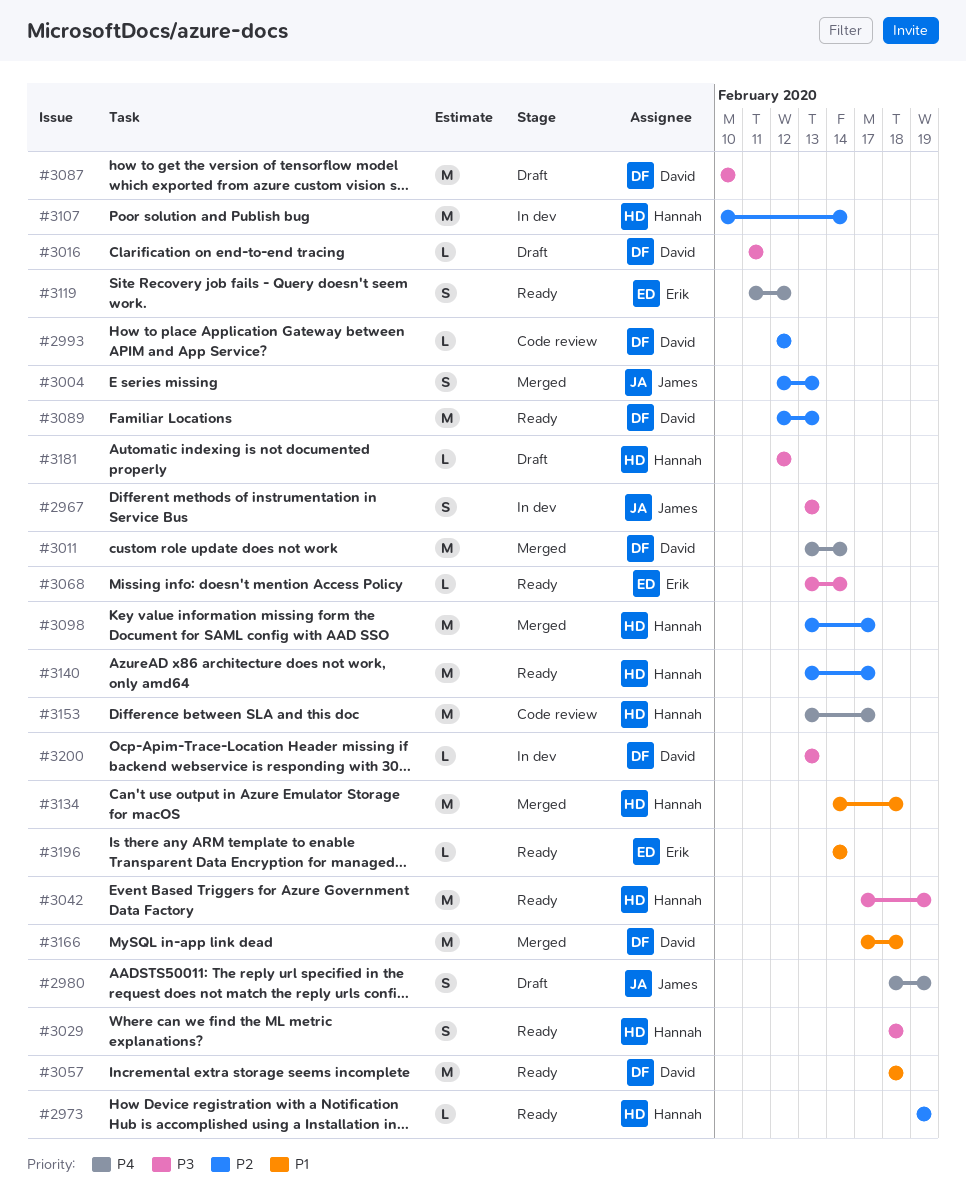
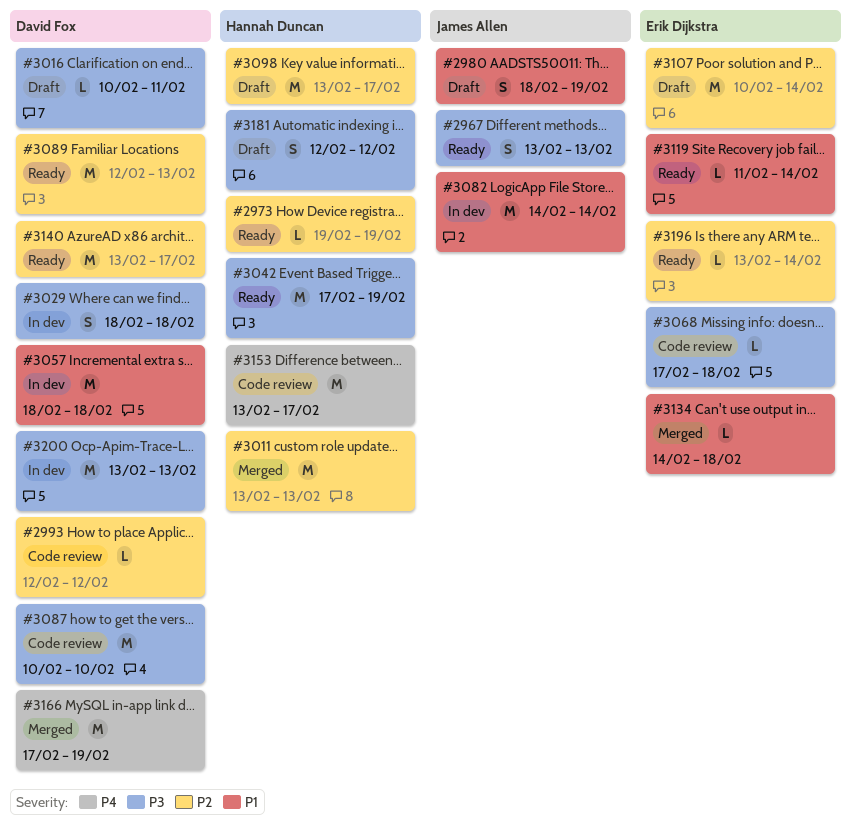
#2967, status: In dev -> Ready
#2980, priority: P4 -> P1
#3004: present -> none
#3011, owner: David Fox -> Hannah Duncan
#3011, priority: P4 -> P2
#3011, due: Feb 14 -> Feb 13
#3016, start: Feb 11 -> Feb 10
#3029, status: Ready -> In dev
#3029, owner: Hannah Duncan -> David Fox
#3057, status: Ready -> In dev
#3068, status: Ready -> Code review
#3068, start: Feb 13 -> Feb 17
#3068, due: Feb 14 -> Feb 18
#3082: none -> present
#3087, status: Draft -> Code review
#3098, status: Merged -> Draft
#3107, status: In dev -> Draft
#3107, owner: Hannah Duncan -> Erik Dijkstra
#3119, priority: P4 -> P1
#3119, estimate: S -> L
#3119, due: Feb 12 -> Feb 14
#3134, owner: Hannah Duncan -> Erik Dijkstra
#3134, estimate: M -> L
#3140, owner: Hannah Duncan -> David Fox
#3166, priority: P1 -> P4
#3166, due: Feb 18 -> Feb 19
#3181, estimate: L -> S
#3196, priority: P1 -> P2
#3196, start: Feb 14 -> Feb 13
#3200, estimate: L -> M

